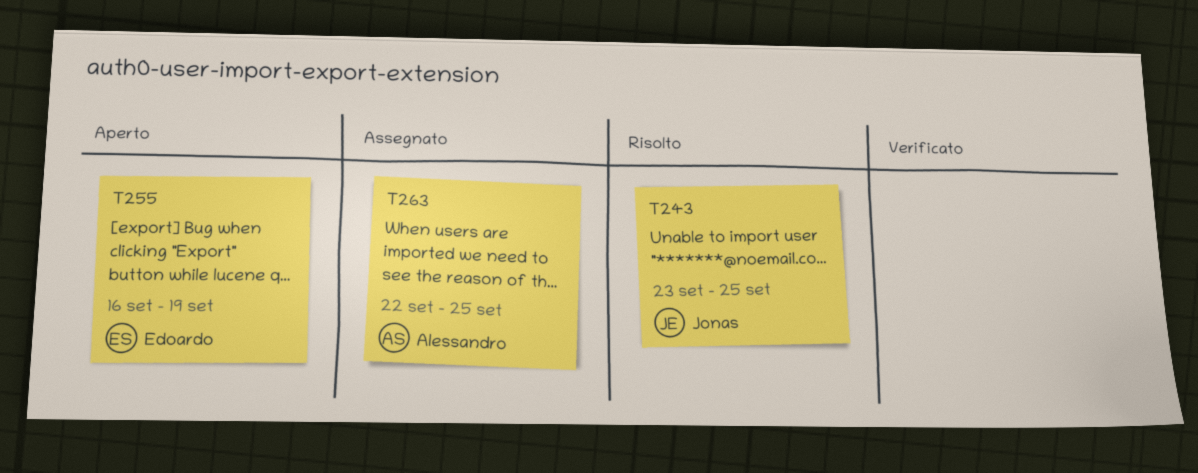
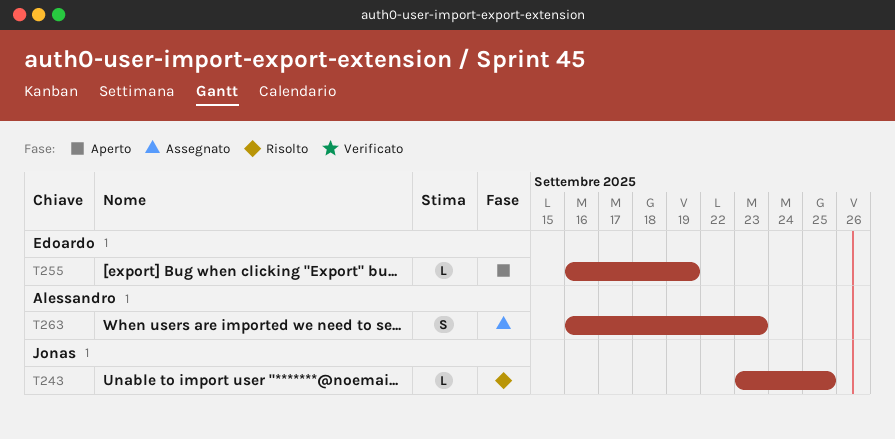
T263, start: Sep 22 -> Sep 16
T263, due: Sep 25 -> Sep 23

